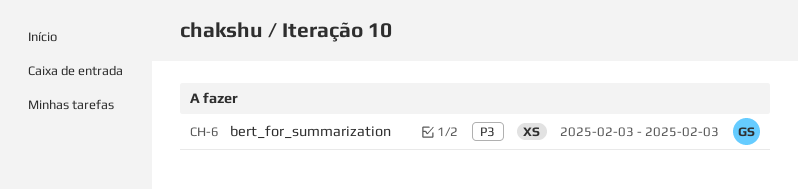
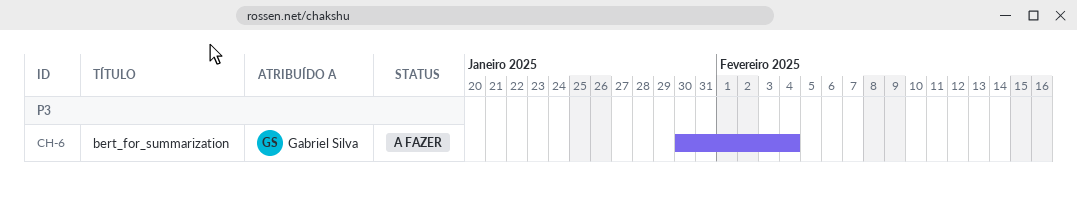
CH-6, start: Feb 3 -> Jan 30
CH-6, due: Feb 3 -> Feb 4

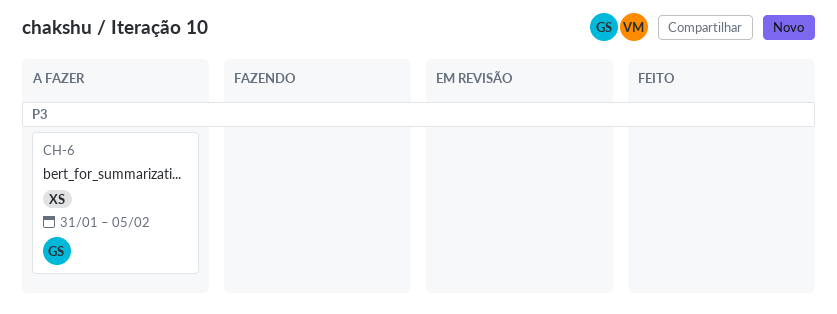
CH-6, start: Jan 30 -> Jan 31
CH-6, due: Feb 4 -> Feb 5

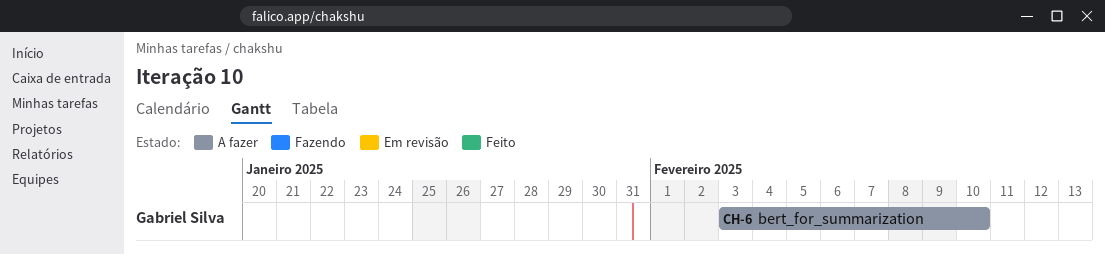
CH-6, start: Jan 31 -> Feb 3
CH-6, due: Feb 5 -> Feb 10

